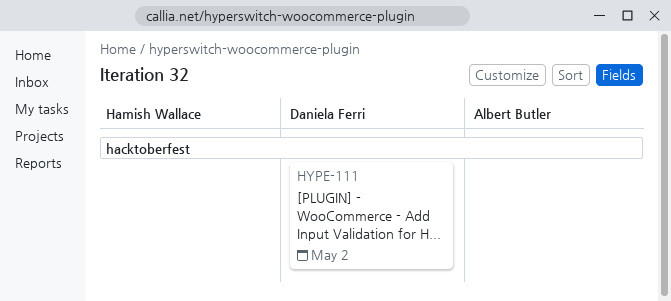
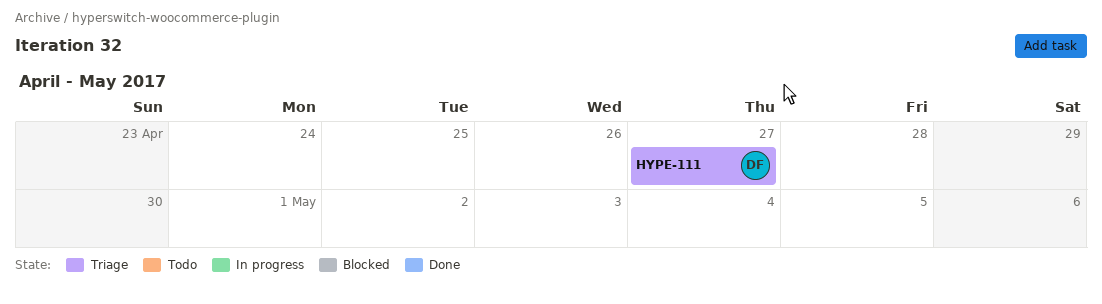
HYPE-111, due: May 2 -> Apr 27

